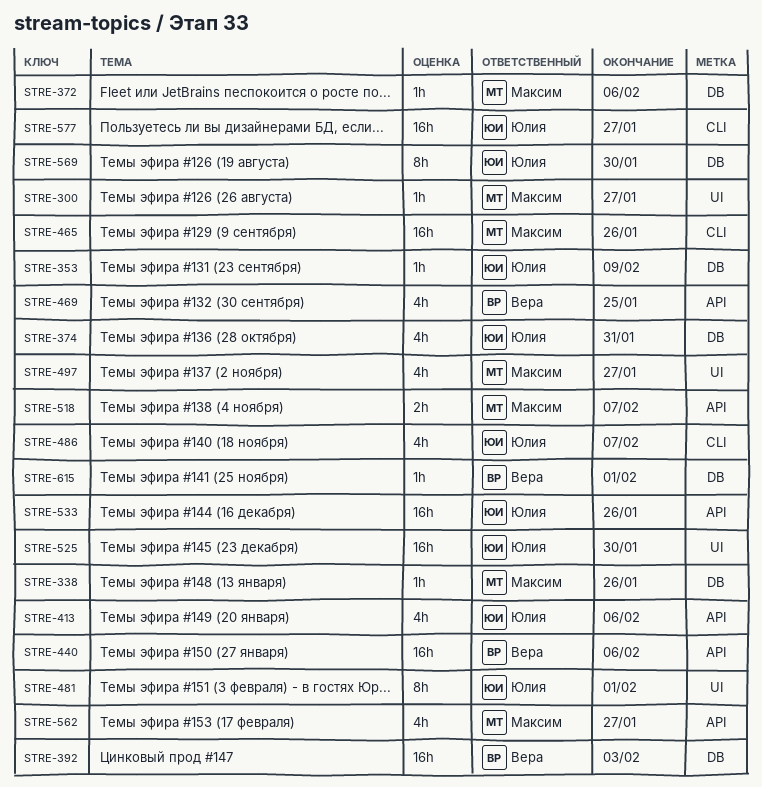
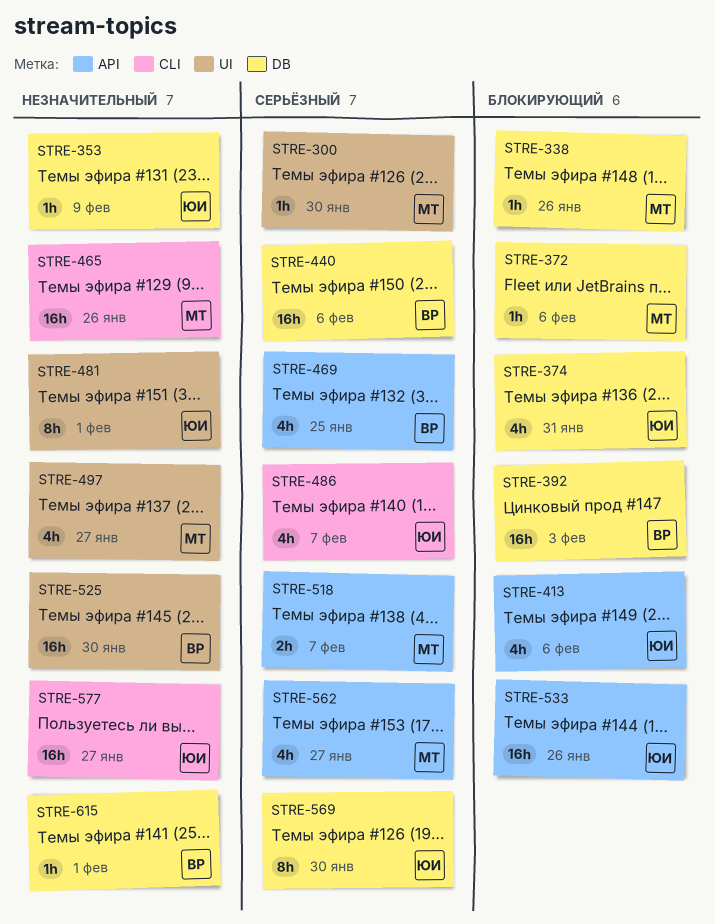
STRE-300, due: Jan 27 -> Jan 30
STRE-440, label: API -> DB
STRE-525, owner: Юлия -> Вера

